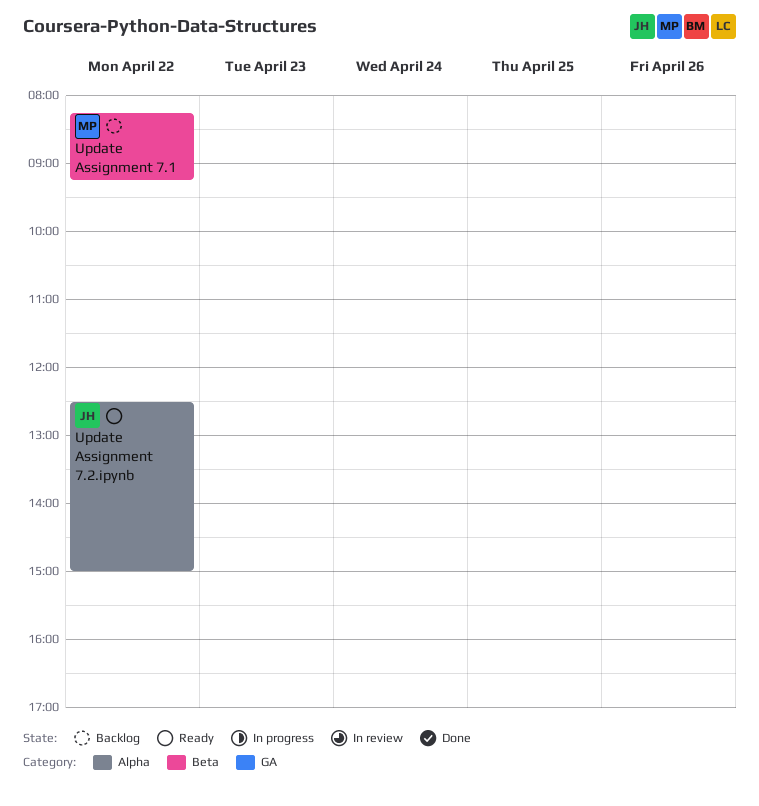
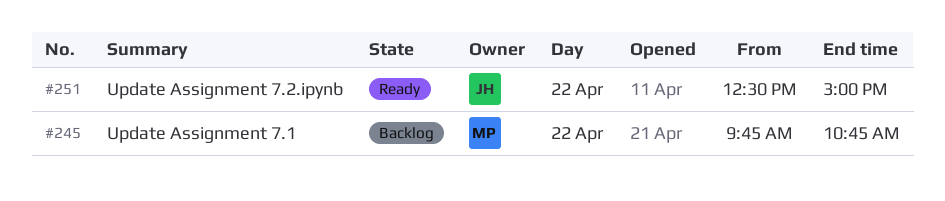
Update Assignment 7.1, begins: 08:15 -> 09:45
Update Assignment 7.1, ends: 09:15 -> 10:45

